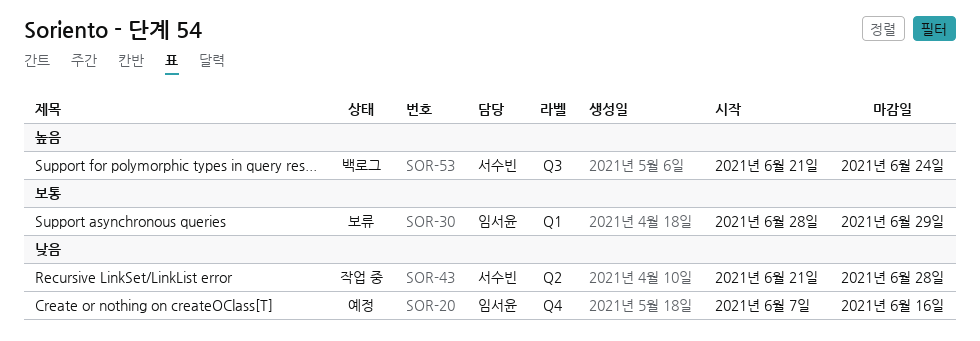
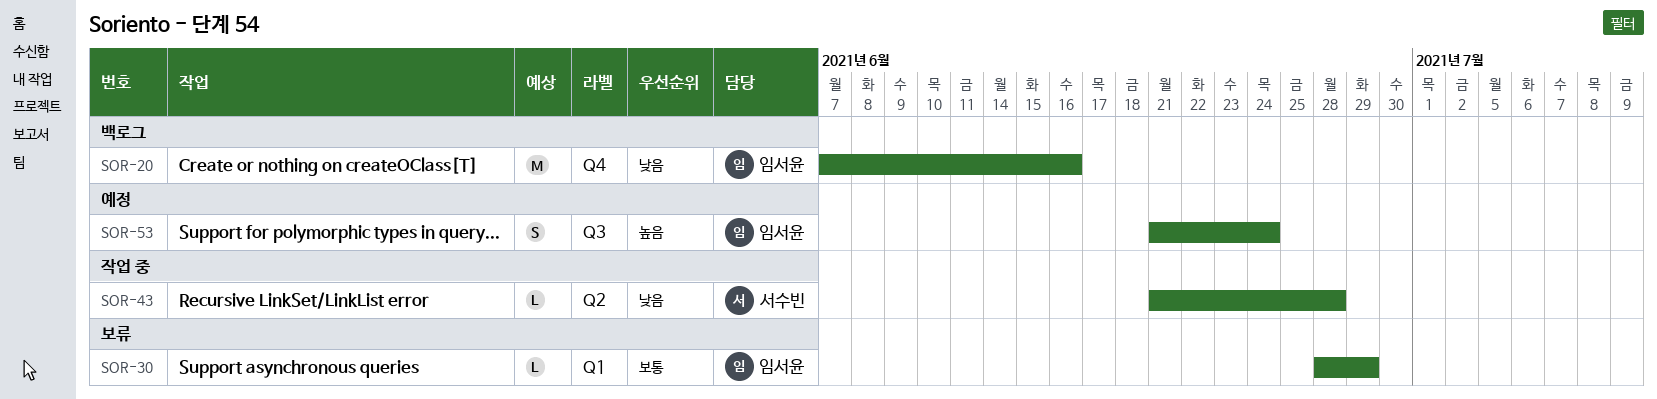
SOR-20, status: 예정 -> 백로그
SOR-53, status: 백로그 -> 예정
SOR-53, owner: 서수빈 -> 임서윤

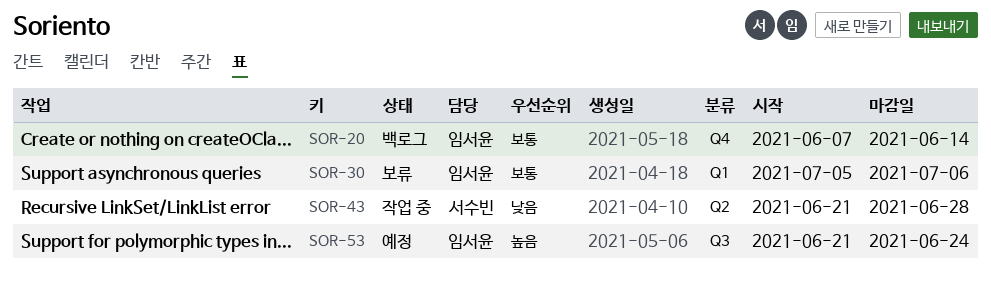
SOR-20, priority: 낮음 -> 보통
SOR-20, due: Jun 16 -> Jun 14
SOR-30, start: Jun 28 -> Jul 5
SOR-30, due: Jun 29 -> Jul 6

